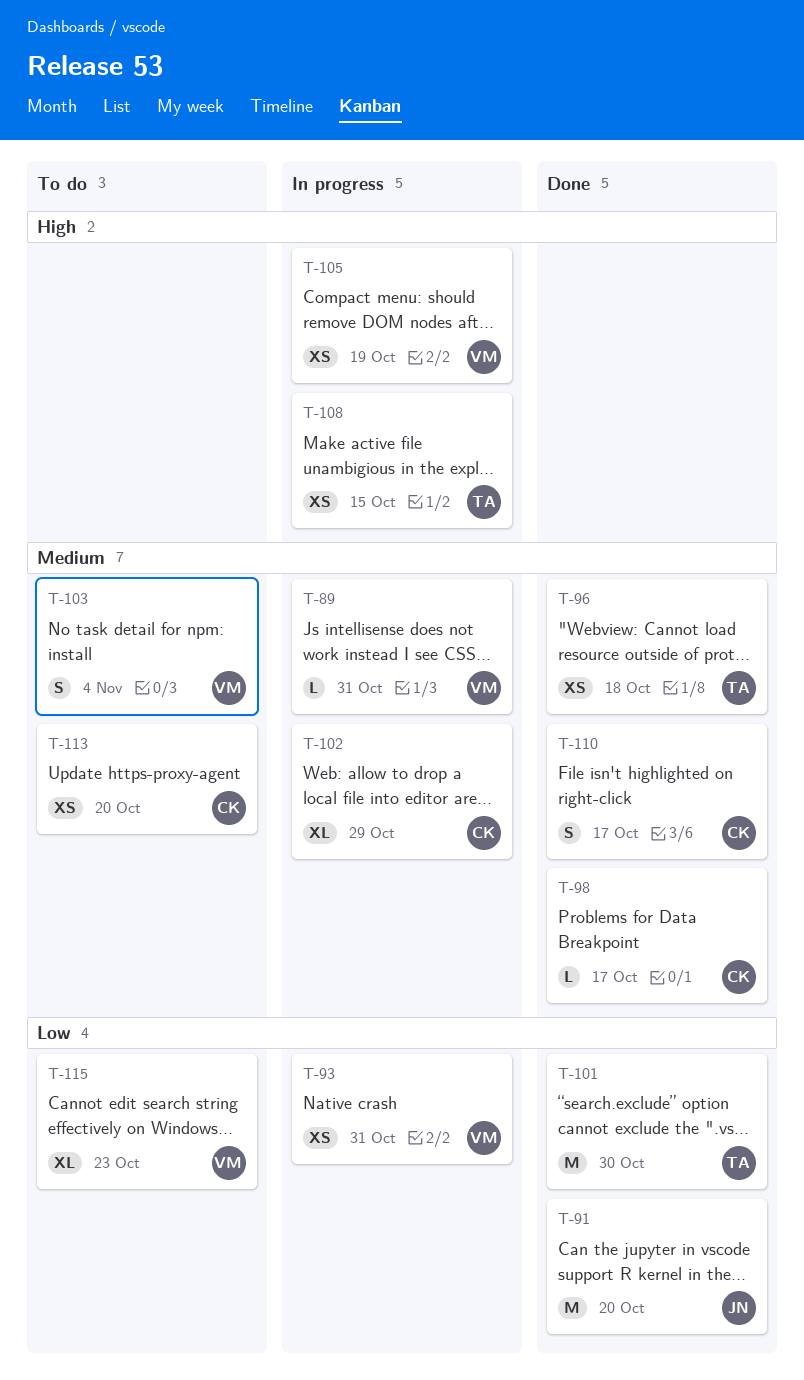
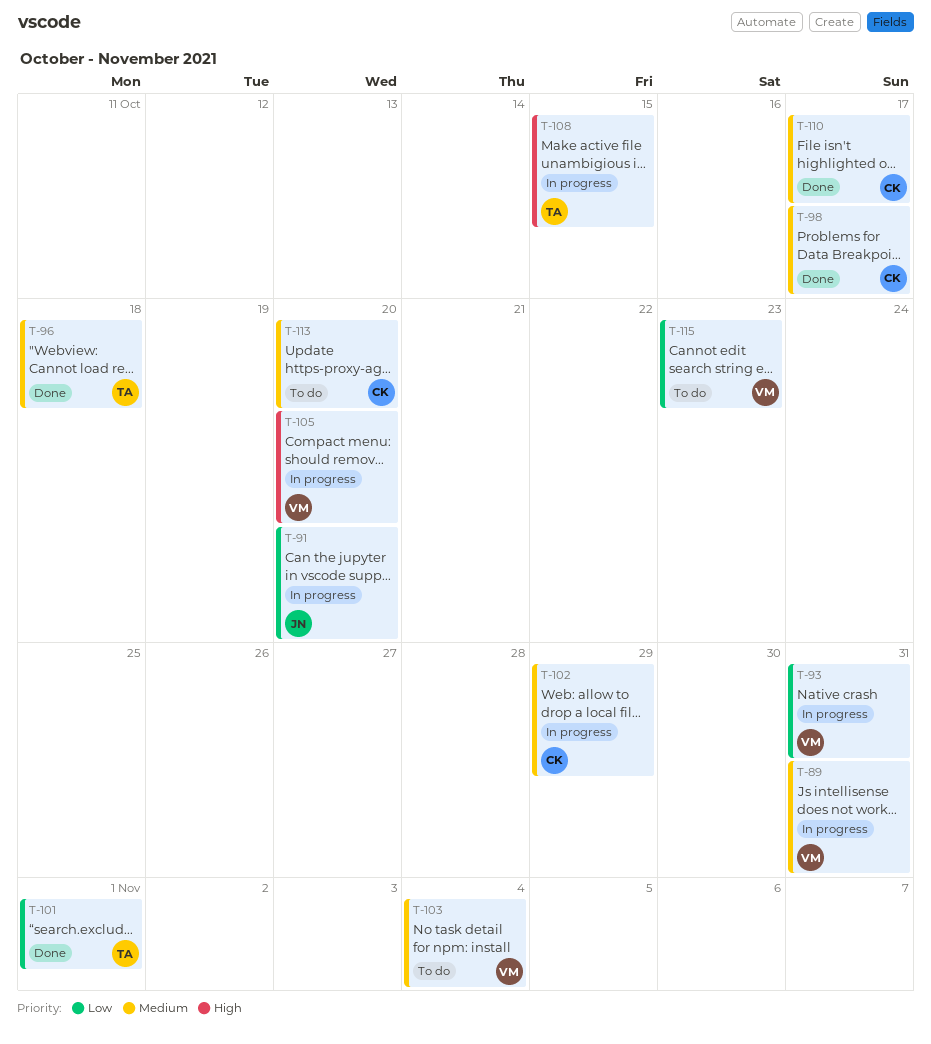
T-91, status: Done -> In progress
T-101, due: Oct 30 -> Nov 1
T-105, due: Oct 19 -> Oct 20

